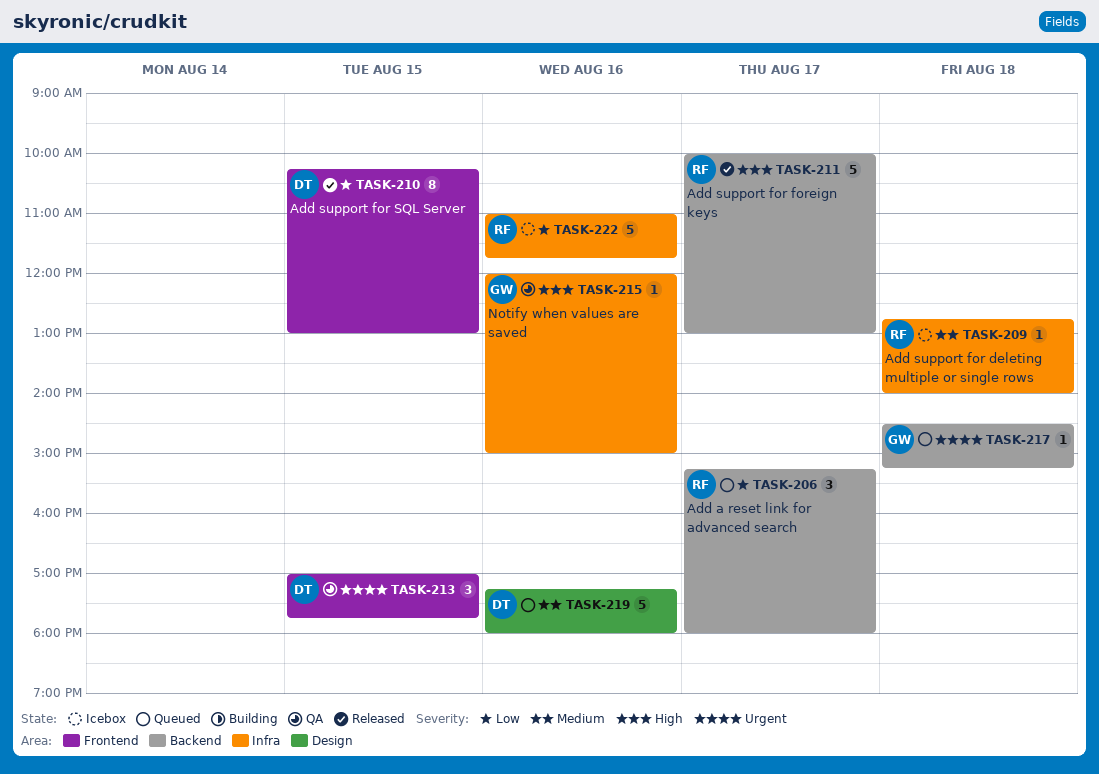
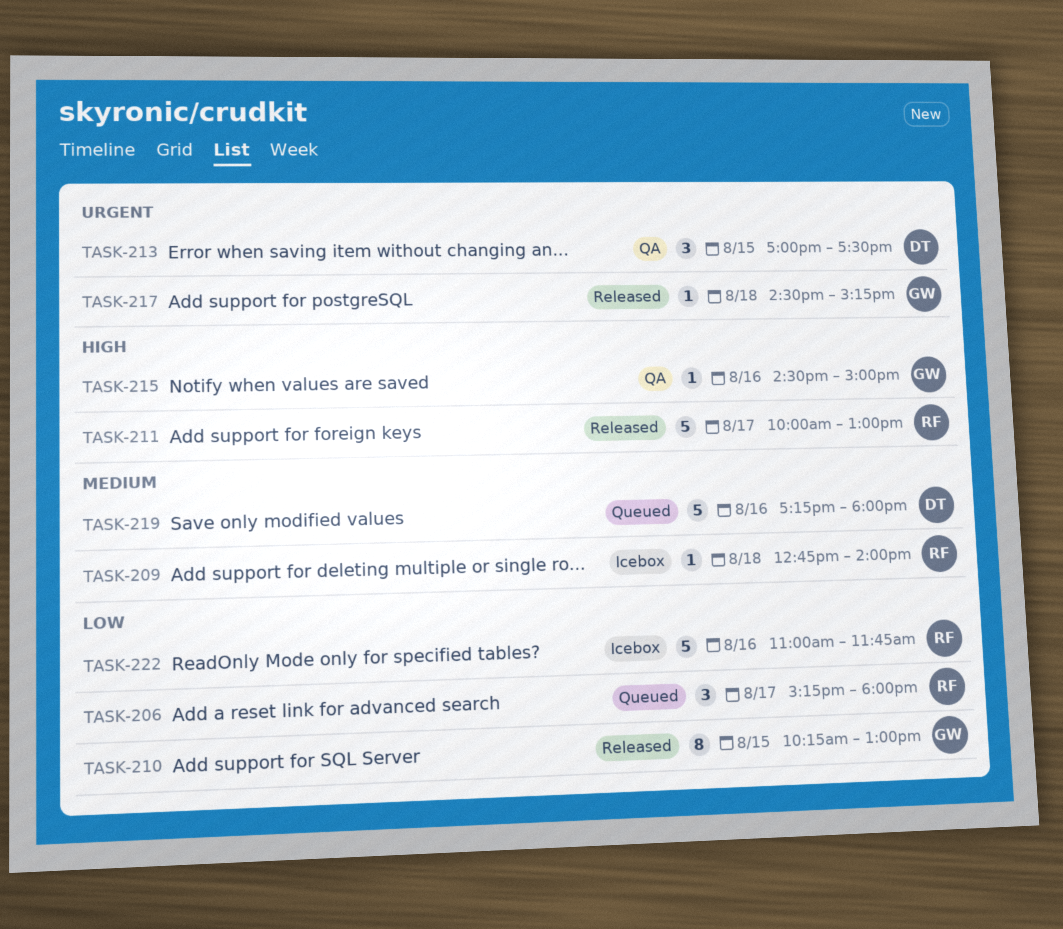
TASK-210, owner: DT -> GW
TASK-213, ends: 17:45 -> 17:30
TASK-215, begins: 12:00 -> 14:30
TASK-217, status: Queued -> Released

